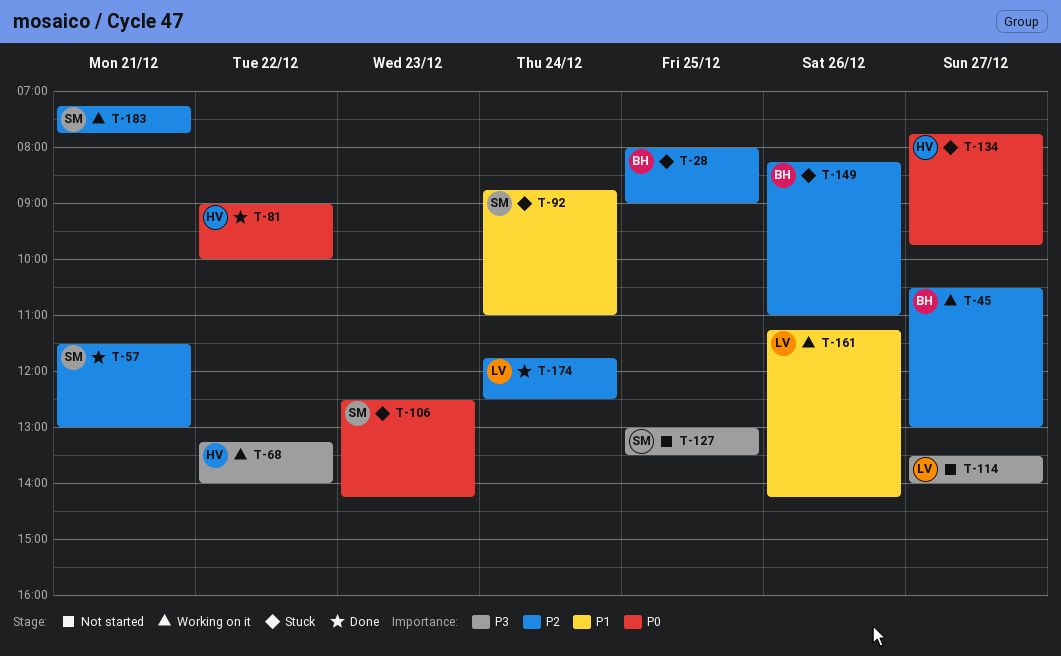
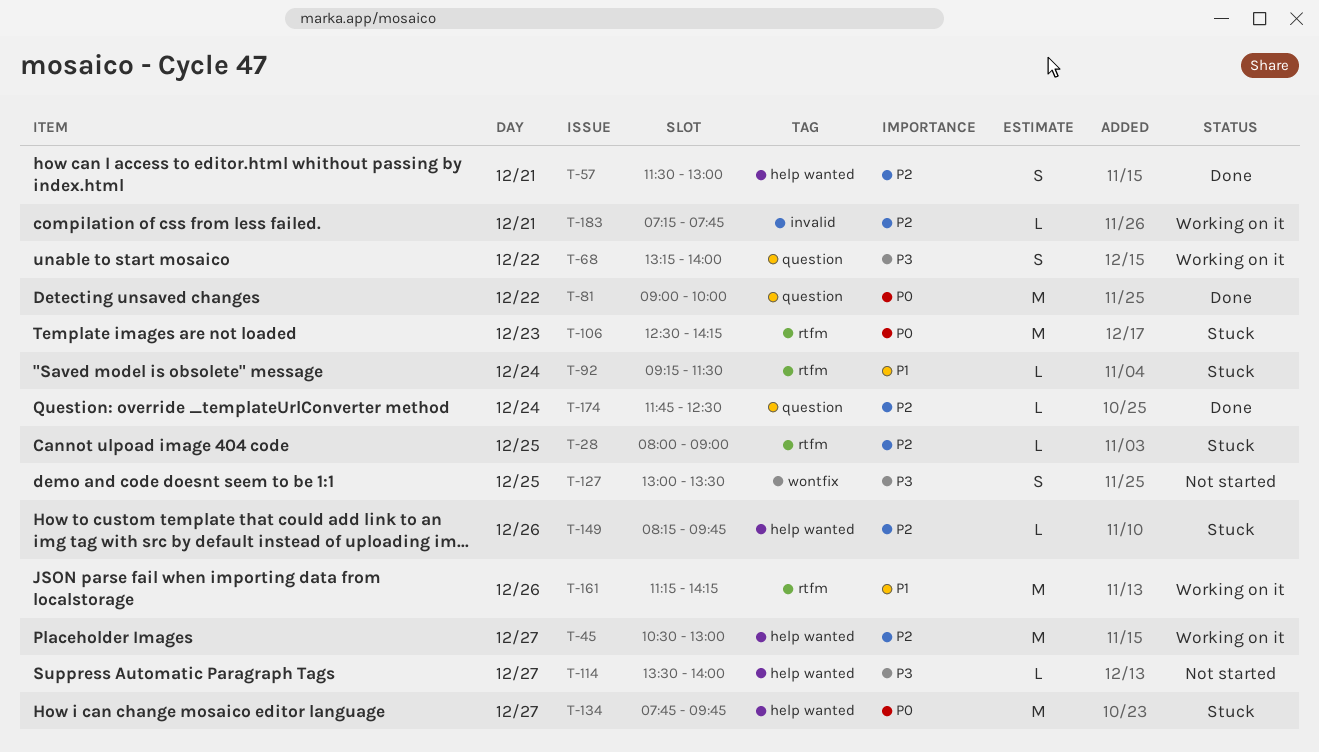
T-92, begins: 08:45 -> 09:15
T-92, ends: 11:00 -> 11:30
T-149, ends: 11:00 -> 09:45

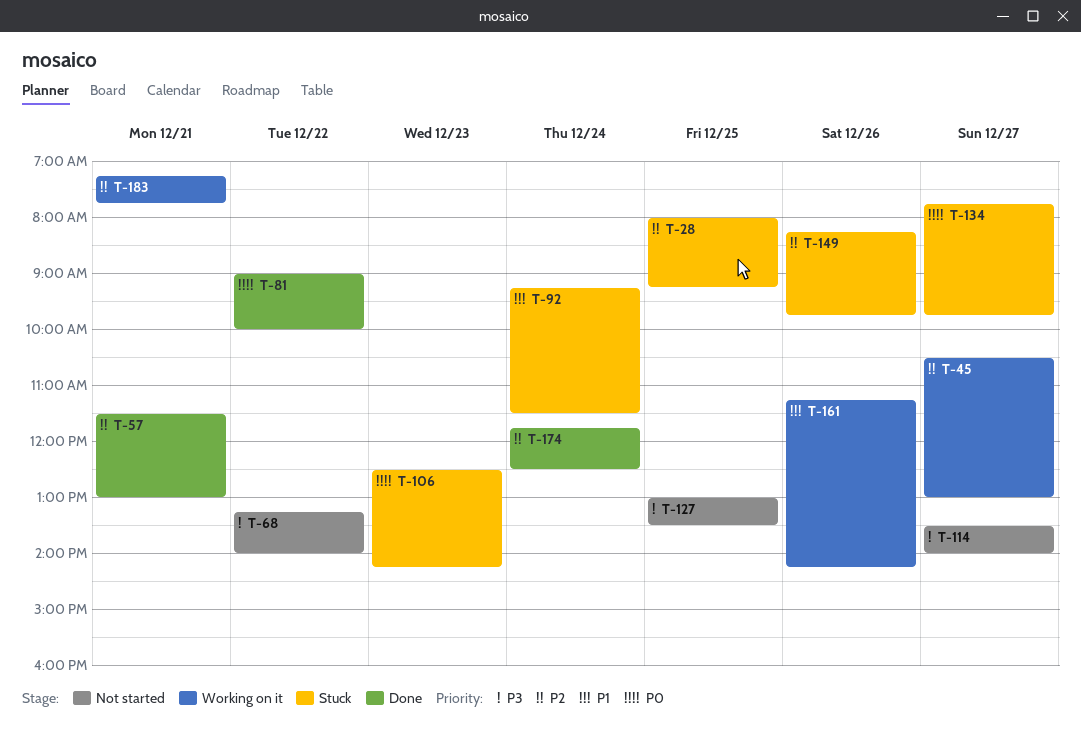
T-28, ends: 09:00 -> 09:15
T-68, status: Working on it -> Not started

